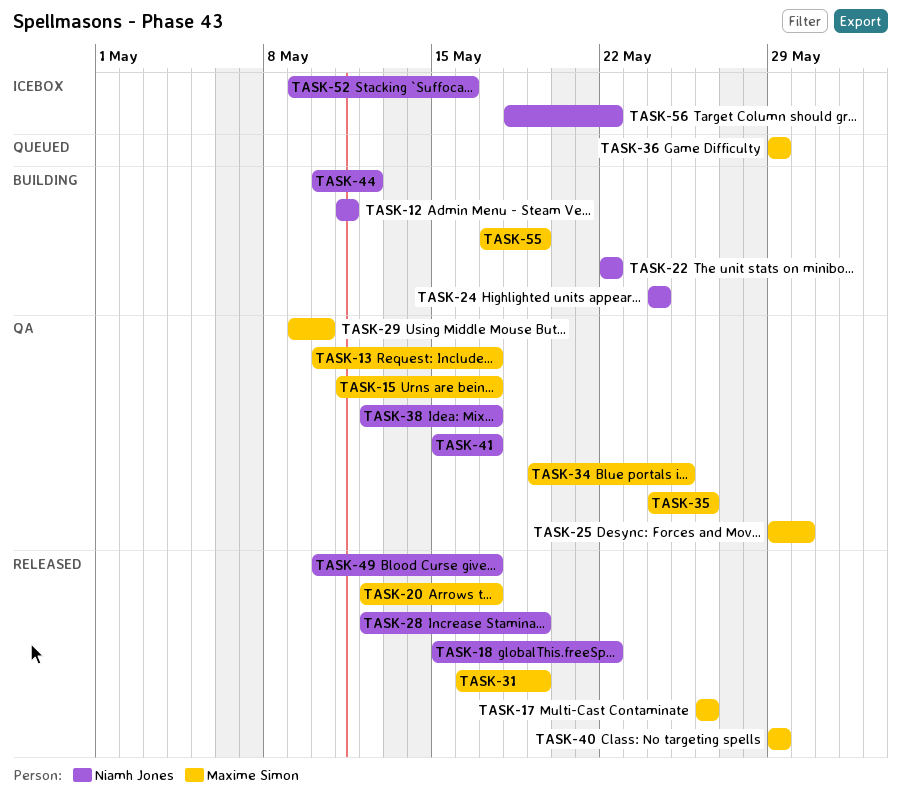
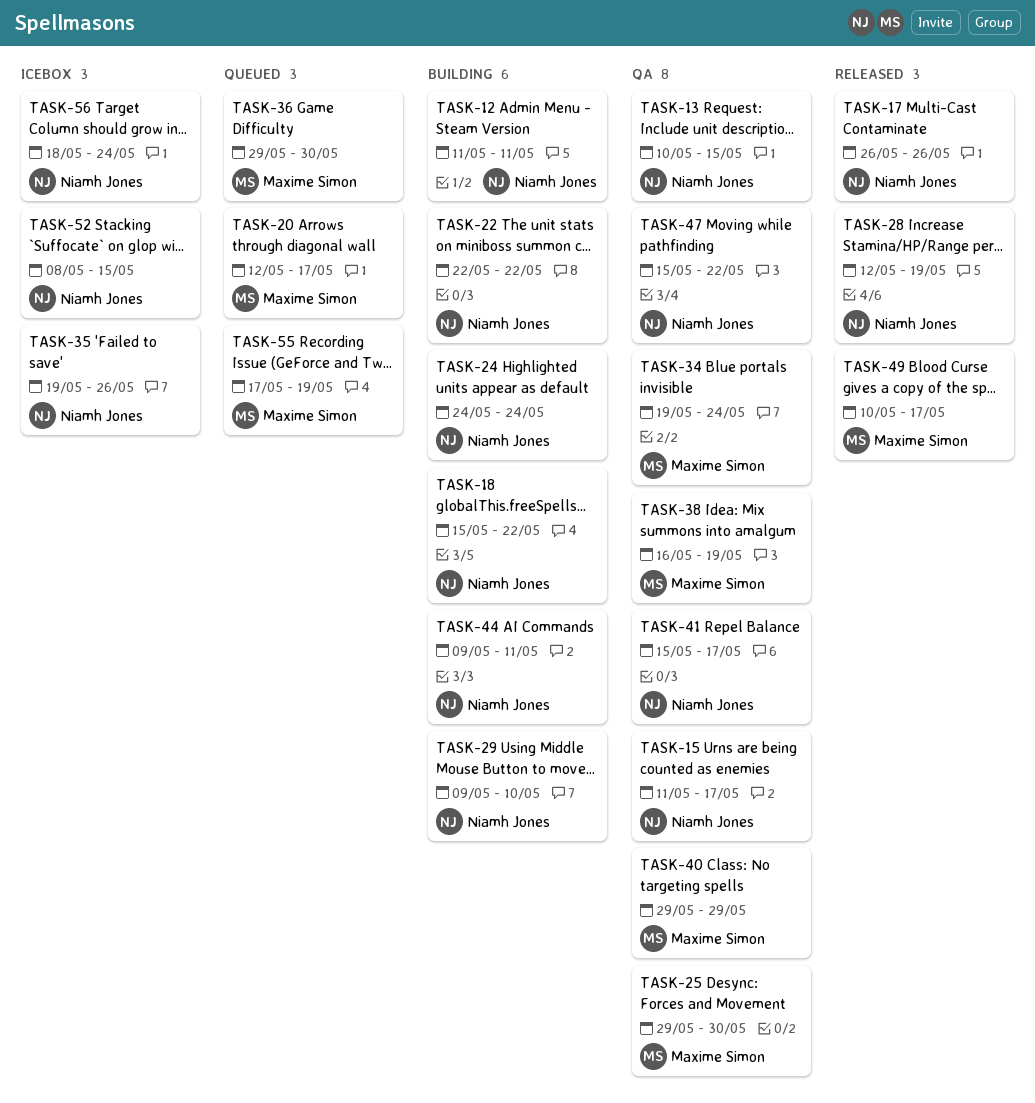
TASK-13, owner: Maxime Simon -> Niamh Jones
TASK-13, due: May 17 -> May 15
TASK-15, owner: Maxime Simon -> Niamh Jones
TASK-17, owner: Maxime Simon -> Niamh Jones
TASK-18, status: Released -> Building
TASK-20, status: Released -> Queued
TASK-29, status: QA -> Building
TASK-29, owner: Maxime Simon -> Niamh Jones
TASK-31: present -> none
TASK-34, due: May 25 -> May 24
TASK-35, status: QA -> Icebox
TASK-35, owner: Maxime Simon -> Niamh Jones
TASK-35, start: May 24 -> May 19
TASK-36, due: May 29 -> May 30
TASK-38, owner: Niamh Jones -> Maxime Simon
TASK-38, start: May 12 -> May 16
TASK-38, due: May 17 -> May 19
TASK-40, status: Released -> QA
TASK-44, start: May 10 -> May 9
TASK-44, due: May 12 -> May 11
TASK-47: none -> present
TASK-49, owner: Niamh Jones -> Maxime Simon
TASK-52, start: May 9 -> May 8
TASK-52, due: May 16 -> May 15
TASK-55, status: Building -> Queued
TASK-56, due: May 22 -> May 24

